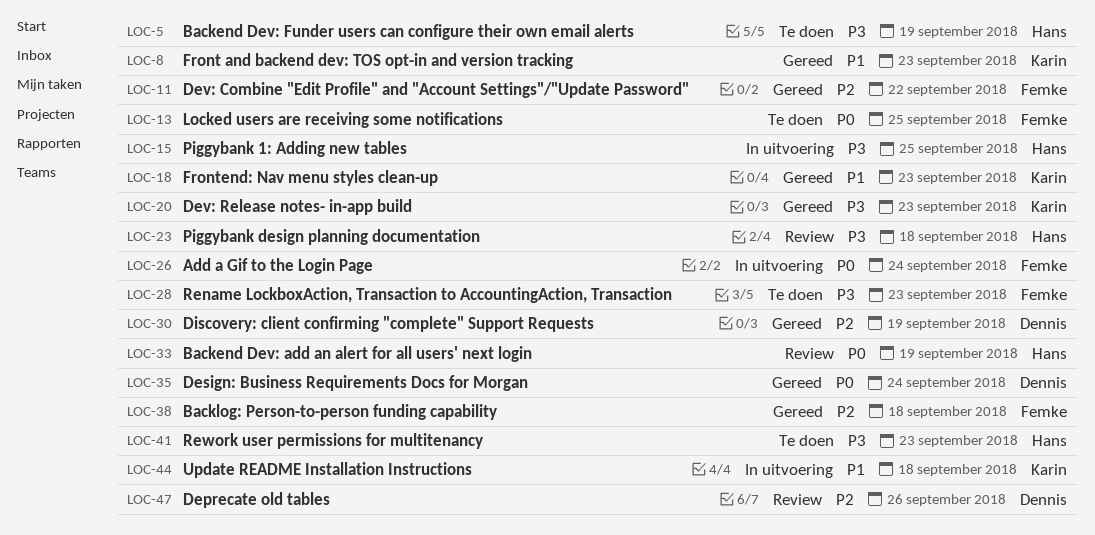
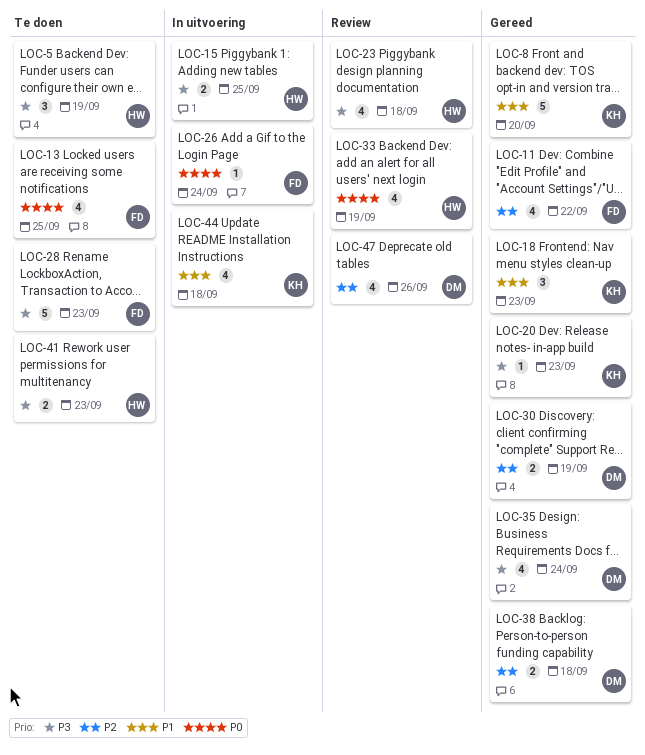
LOC-8, due: Sep 23 -> Sep 20
LOC-35, priority: P0 -> P3
LOC-38, owner: Femke -> Dennis

